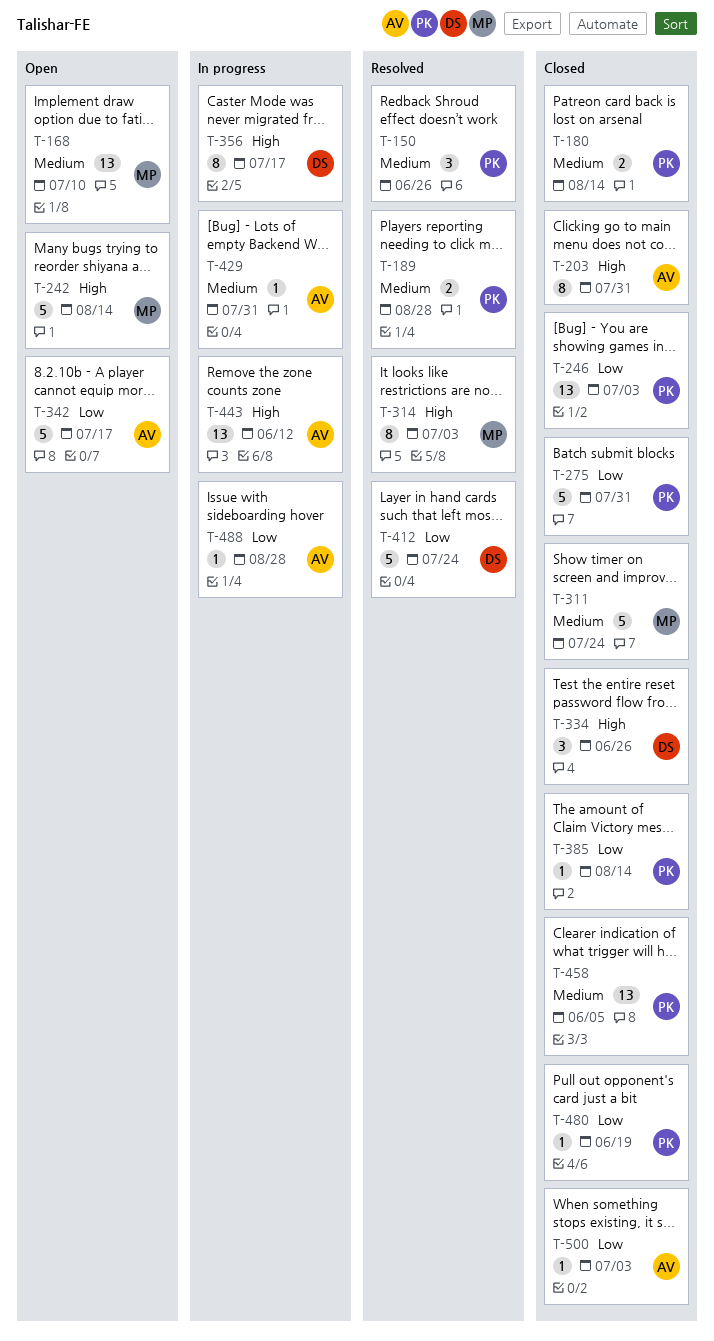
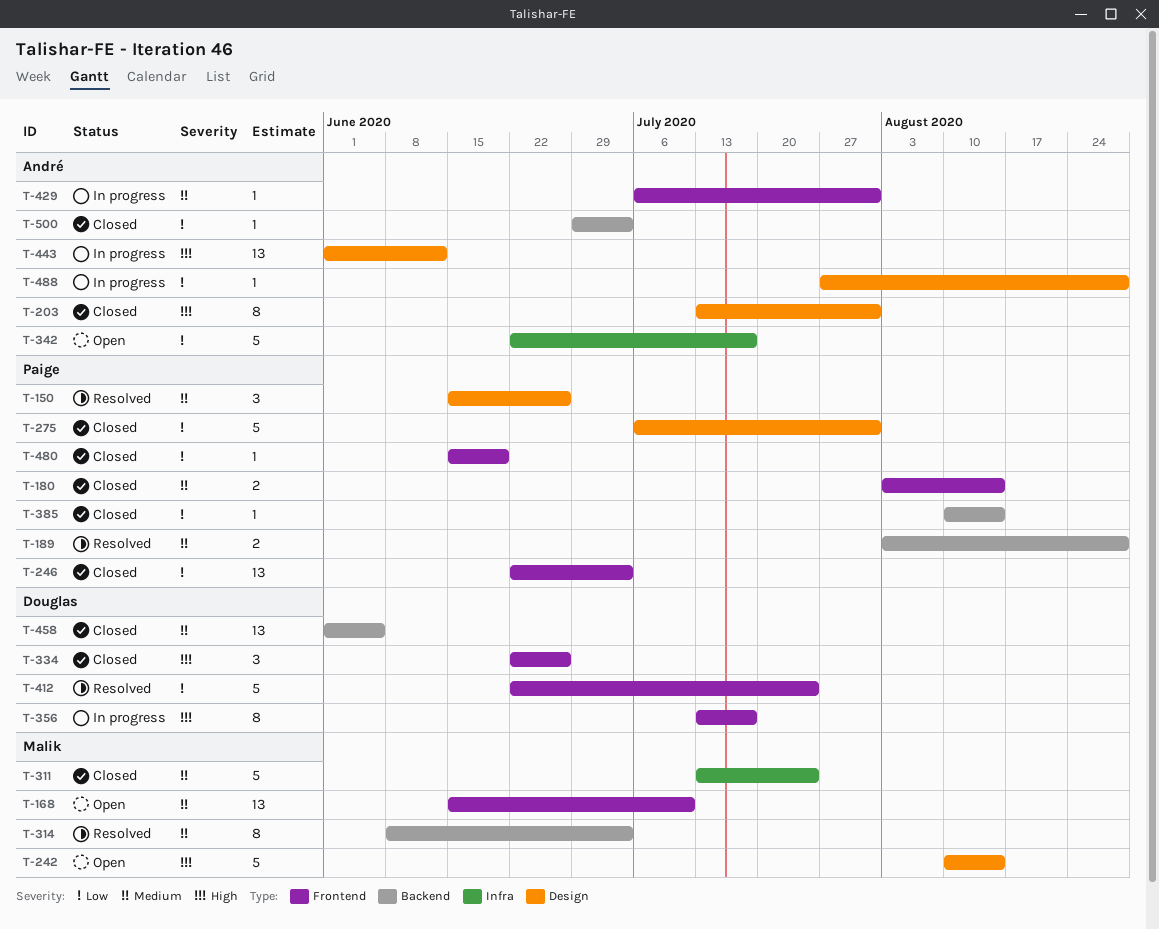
T-314, priority: High -> Medium
T-458, owner: Paige -> Douglas

